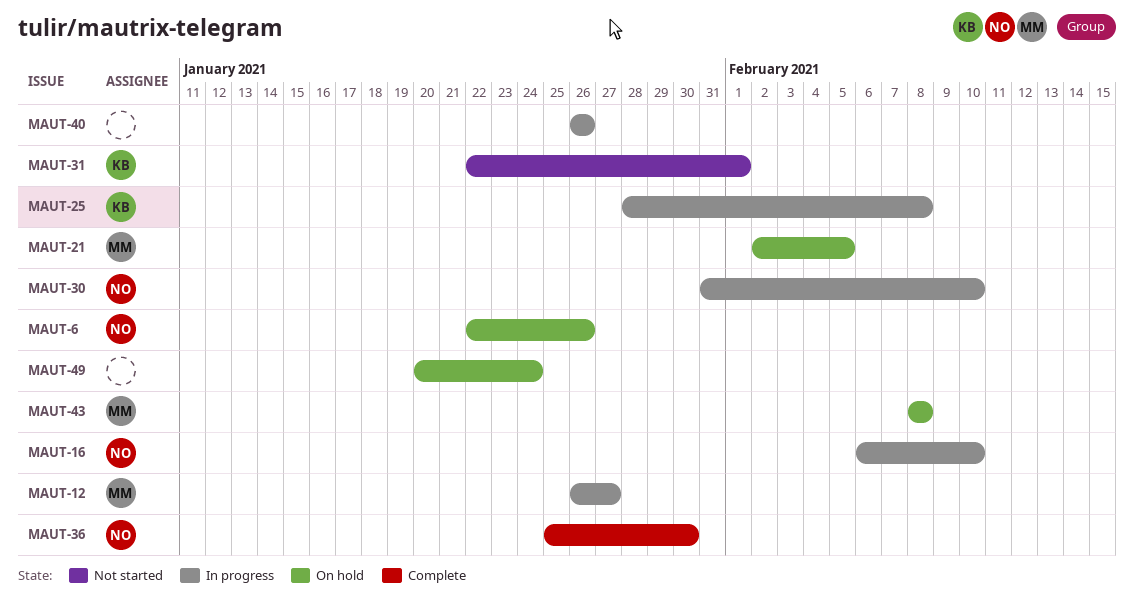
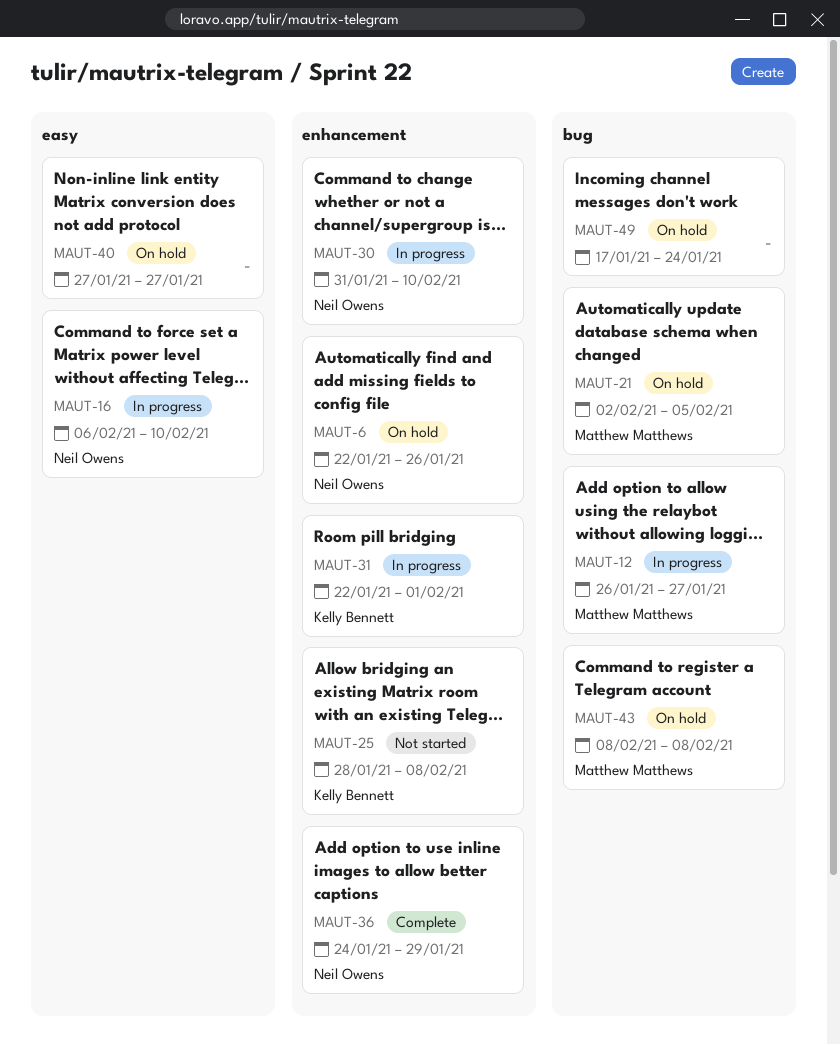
MAUT-25, status: In progress -> Not started
MAUT-31, status: Not started -> In progress
MAUT-36, start: Jan 25 -> Jan 24
MAUT-36, due: Jan 30 -> Jan 29
MAUT-40, status: In progress -> On hold
MAUT-40, start: Jan 26 -> Jan 27
MAUT-40, due: Jan 26 -> Jan 27
MAUT-49, start: Jan 20 -> Jan 17

